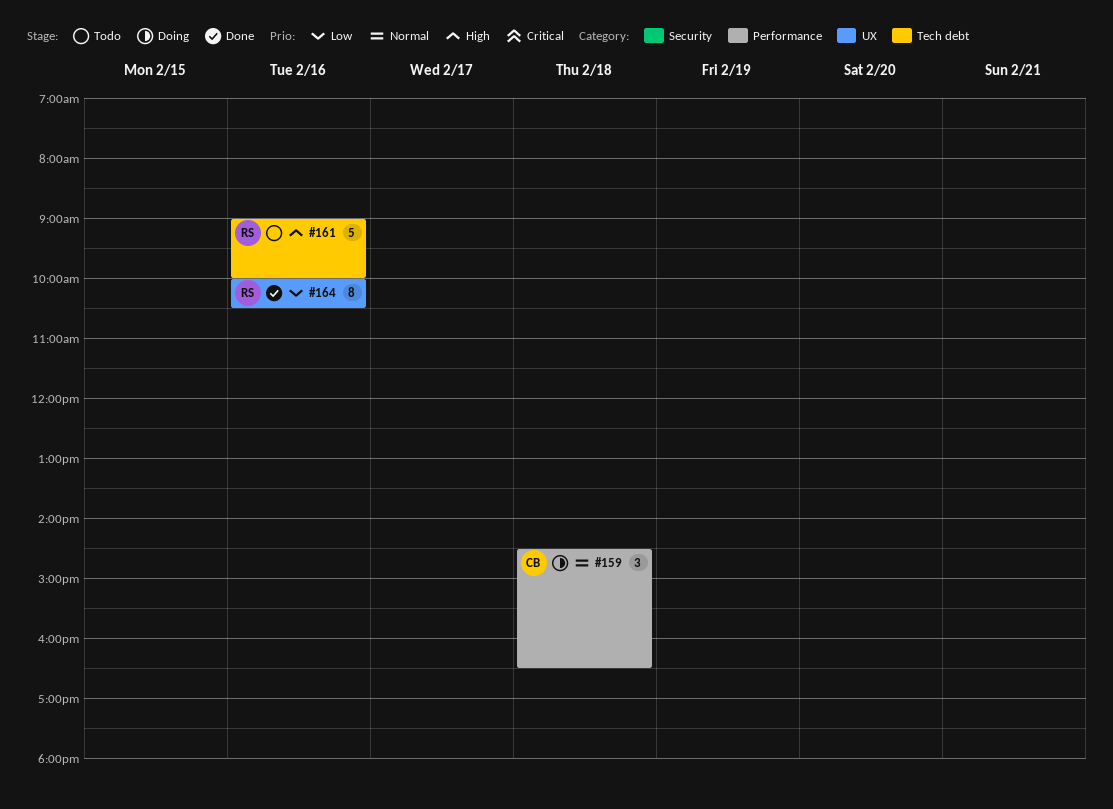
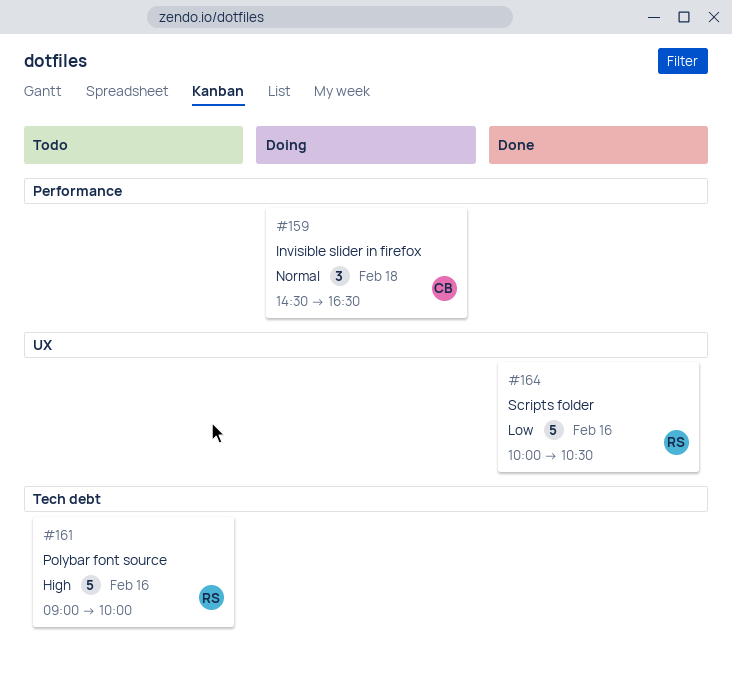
#164, estimate: 8 -> 5

